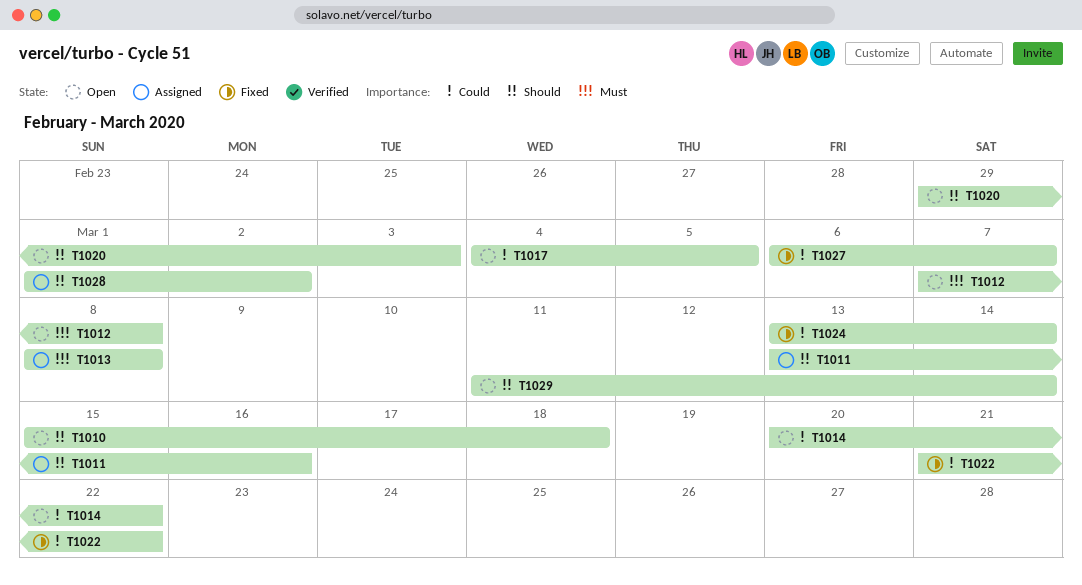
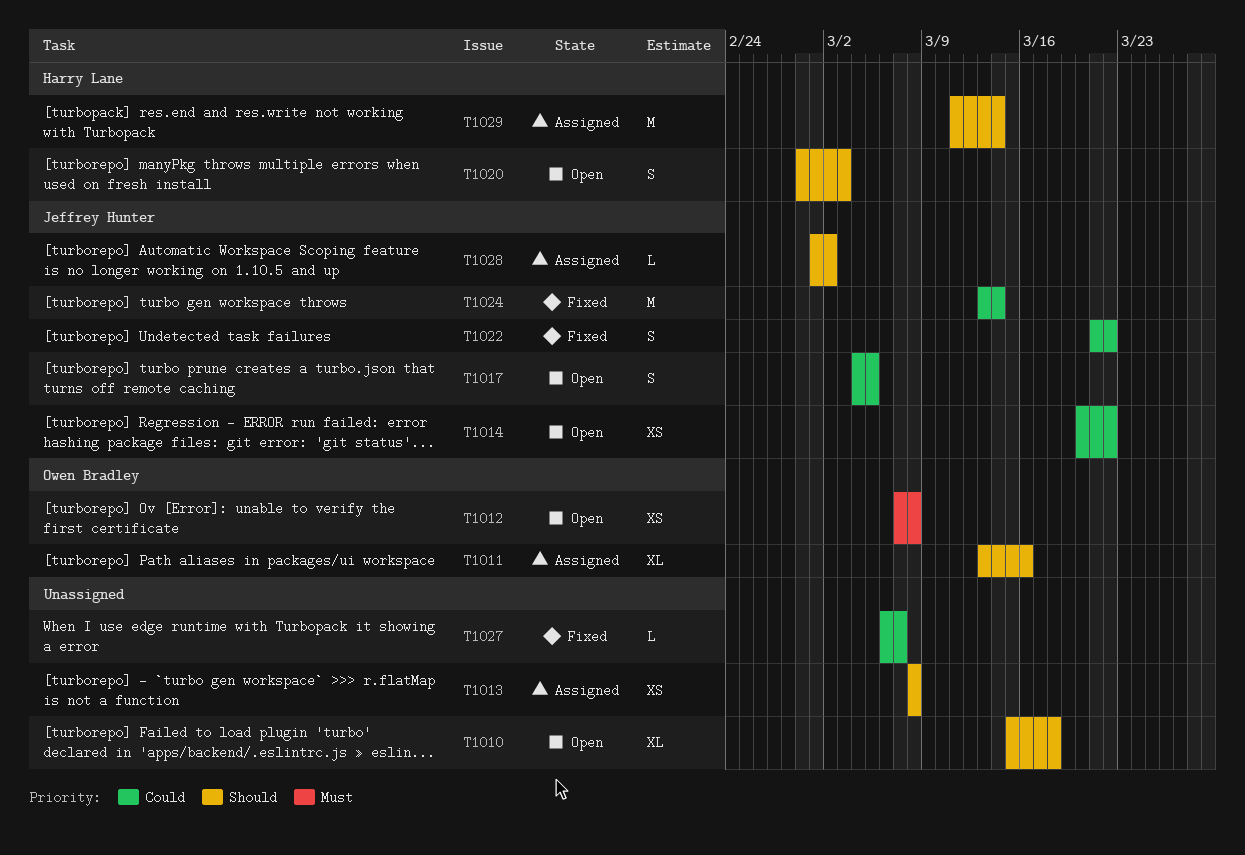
T1013, priority: Must -> Should
T1029, status: Open -> Assigned

